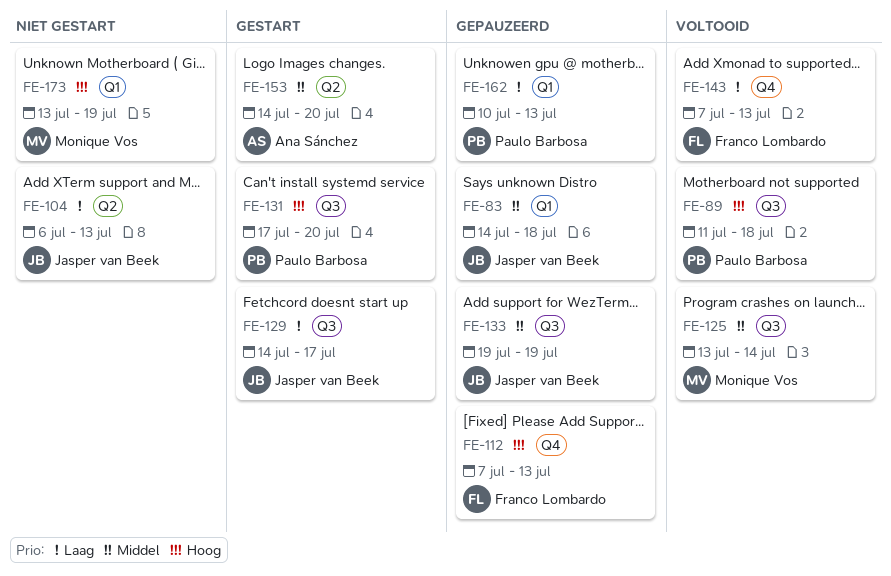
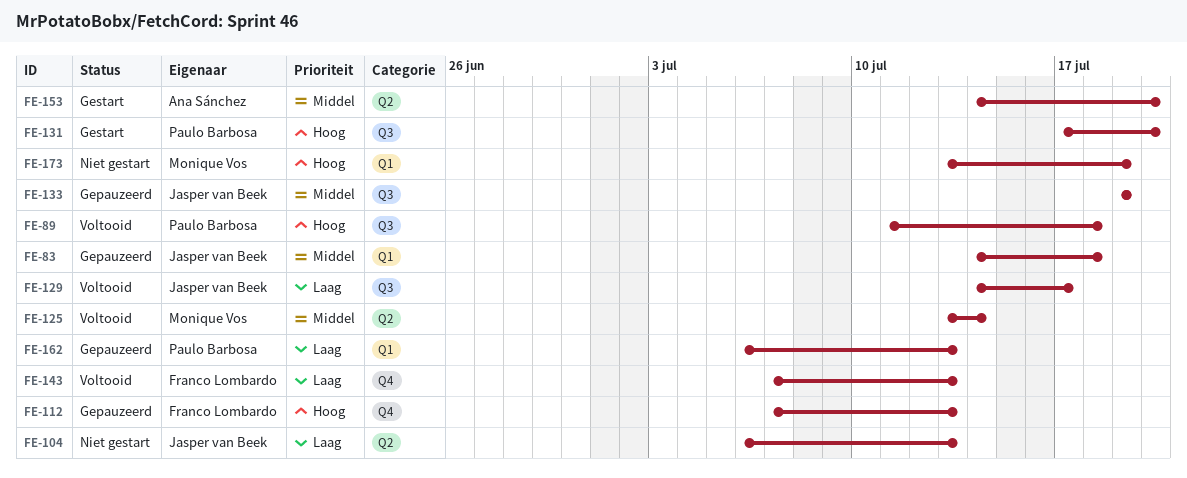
FE-125, label: Q3 -> Q2
FE-129, status: Gestart -> Voltooid
FE-162, start: Jul 10 -> Jul 6

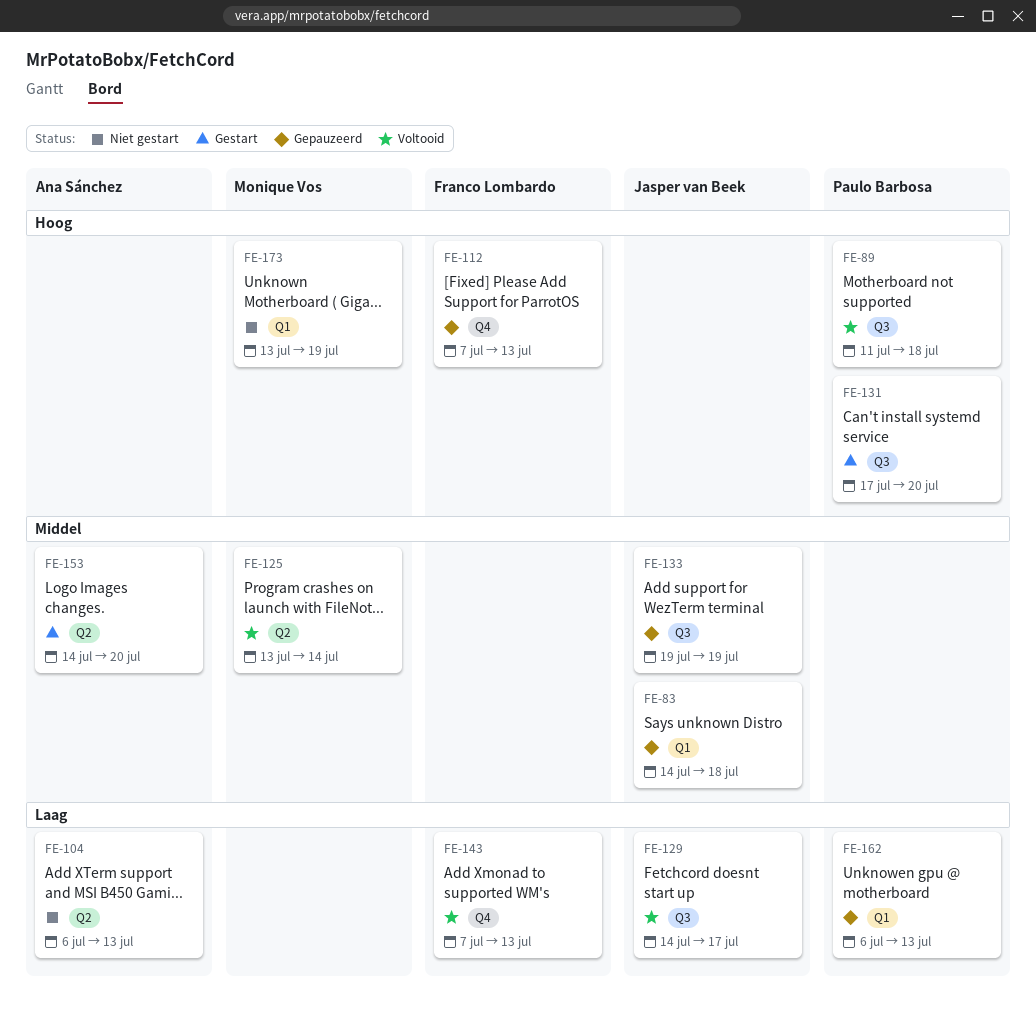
FE-104, owner: Jasper van Beek -> Ana Sánchez

